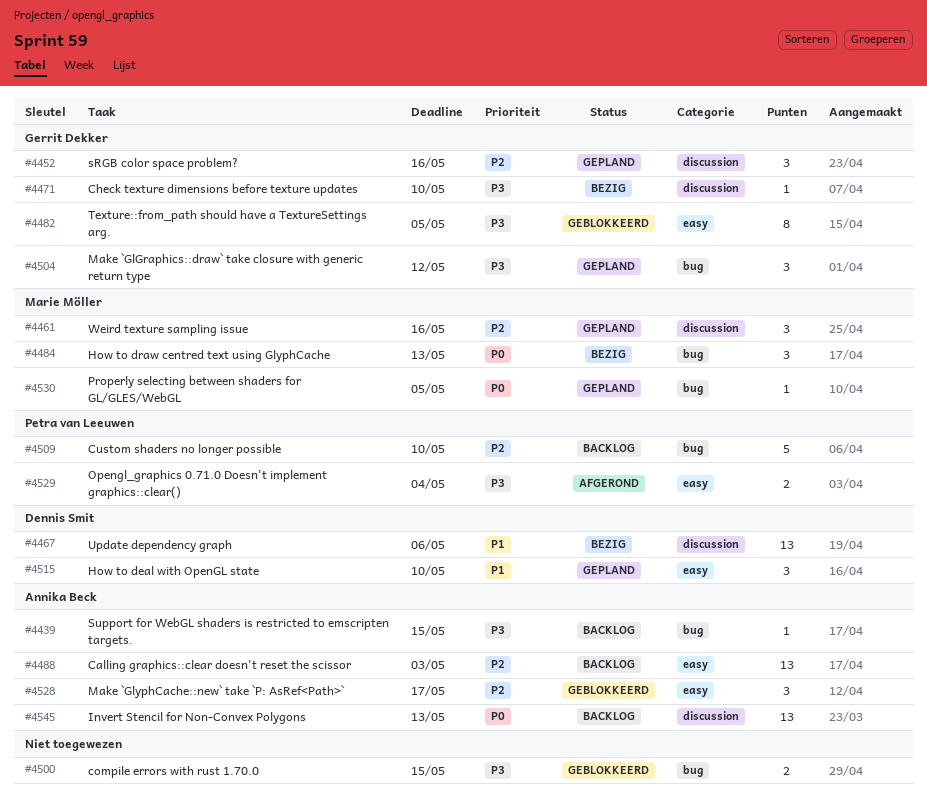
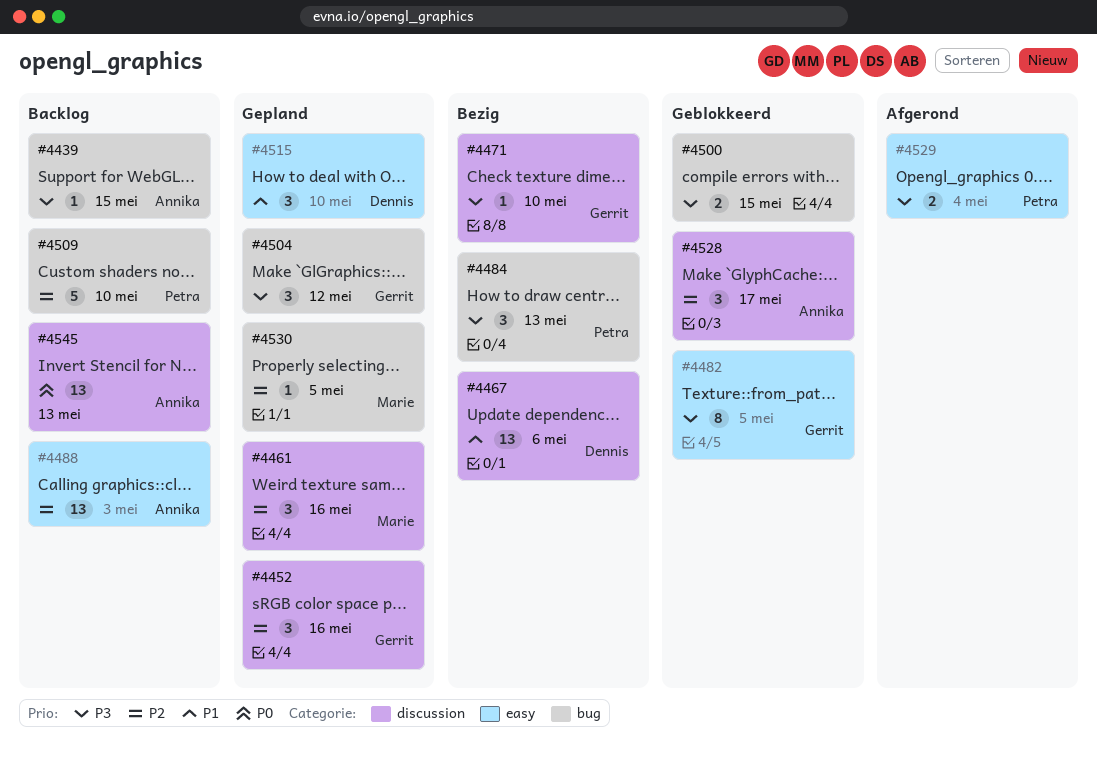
#4484, owner: Marie Möller -> Petra van Leeuwen
#4484, priority: P0 -> P3
#4528, label: easy -> discussion
#4530, priority: P0 -> P2

